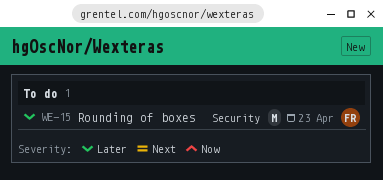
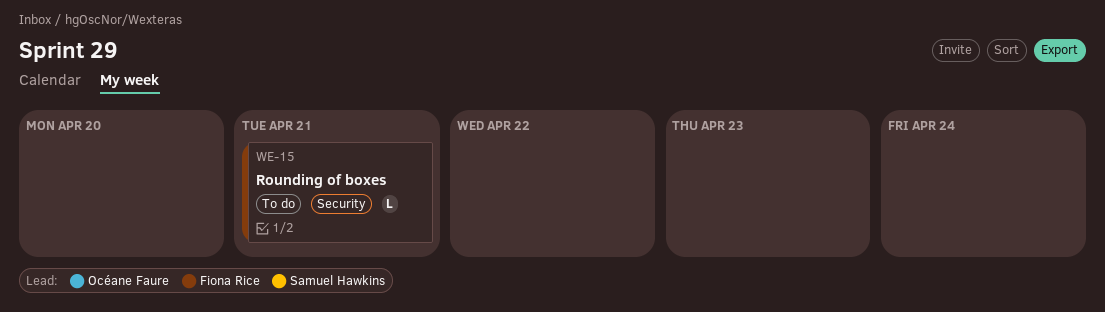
WE-15, estimate: M -> L
WE-15, due: Apr 23 -> Apr 21

